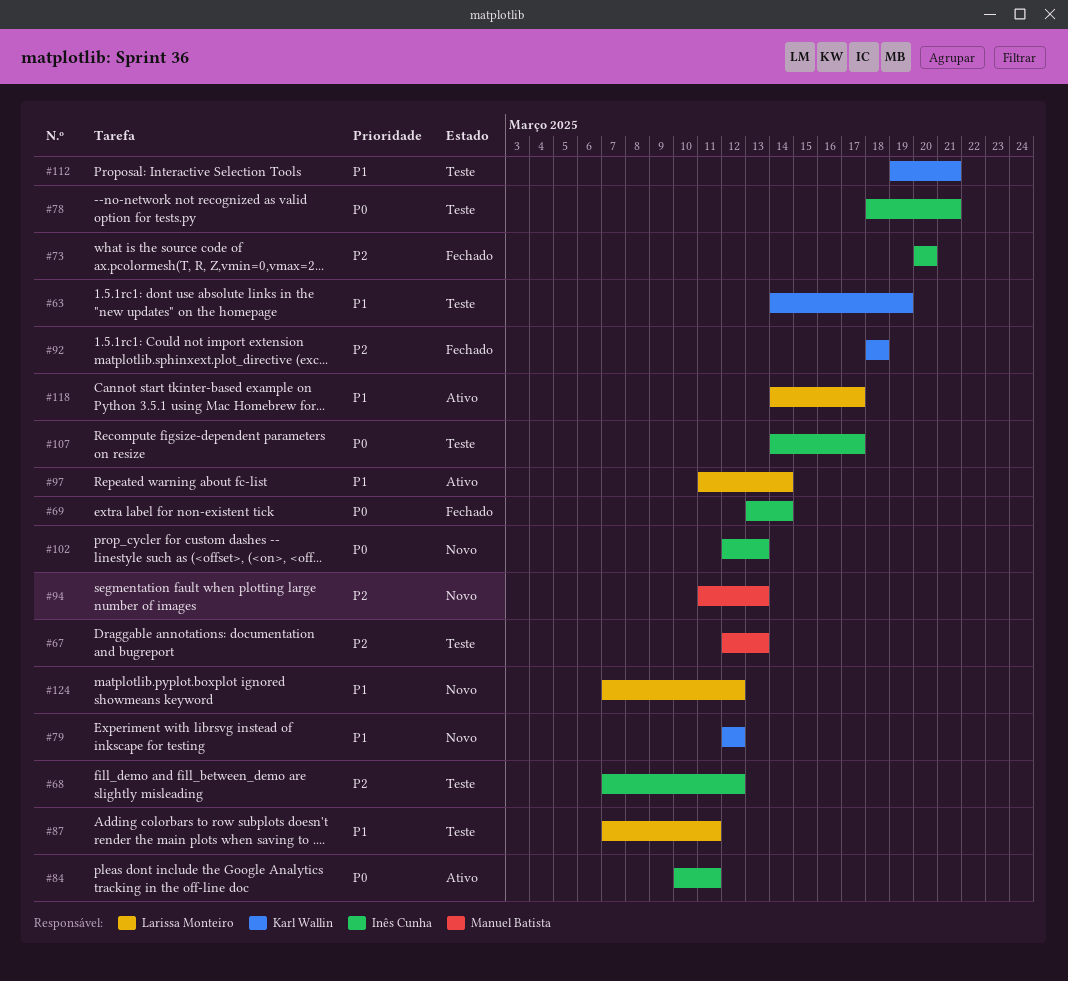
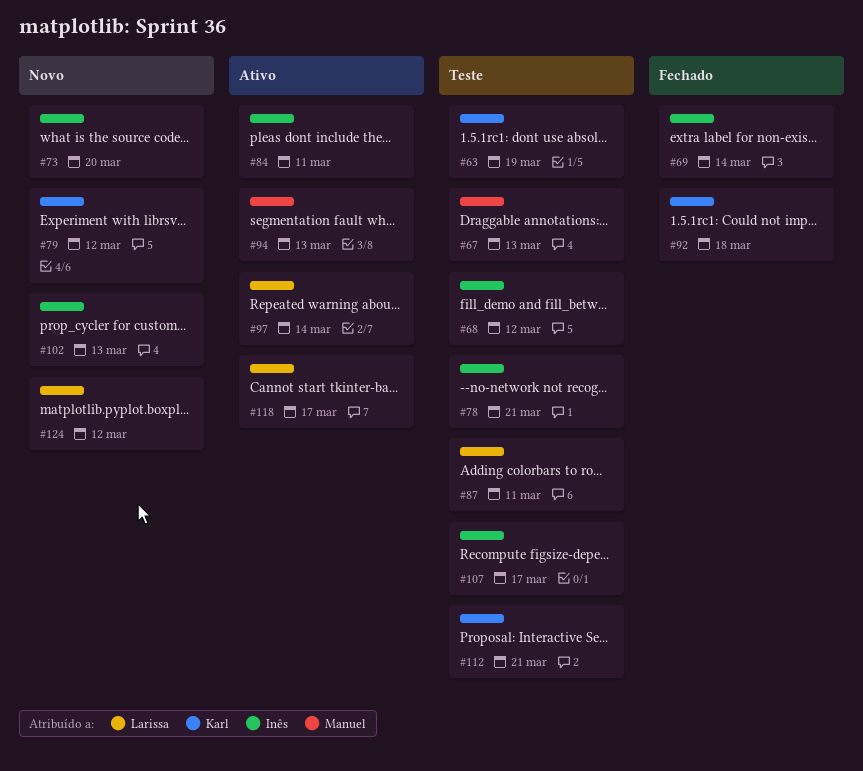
#73, status: Fechado -> Novo
#94, status: Novo -> Ativo

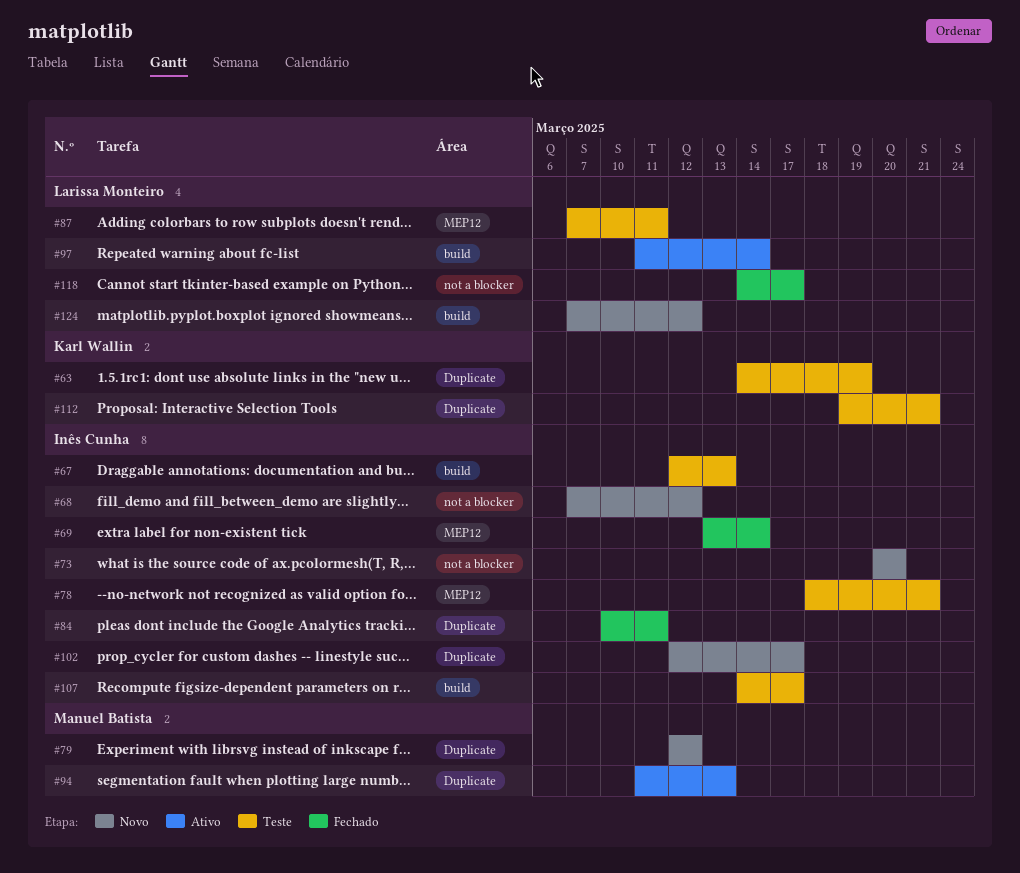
#67, owner: Manuel Batista -> Inês Cunha
#68, status: Teste -> Novo
#79, owner: Karl Wallin -> Manuel Batista
#84, status: Ativo -> Fechado
#92: present -> none
#102, due: Mar 13 -> Mar 17
#118, status: Ativo -> Fechado

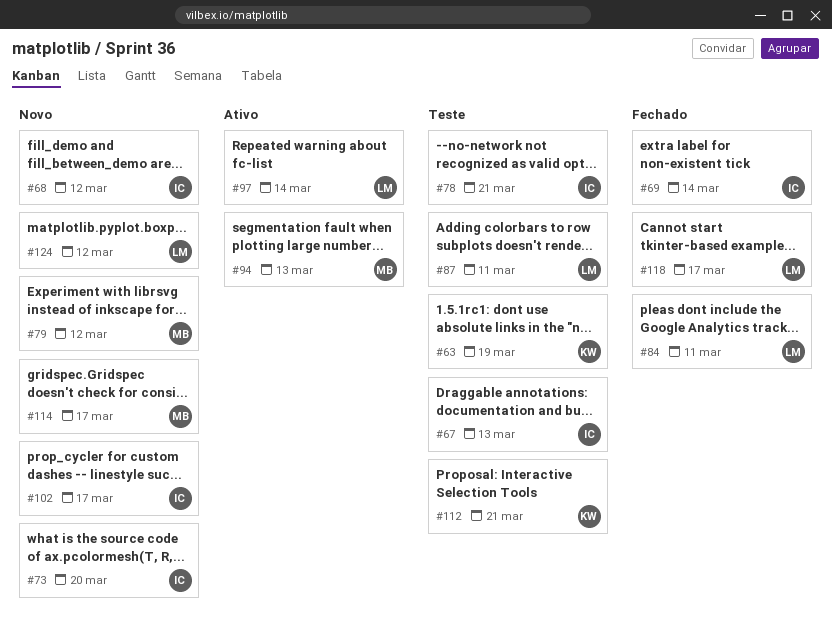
#84, owner: Inês Cunha -> Larissa Monteiro
#107: present -> none
#114: none -> present

